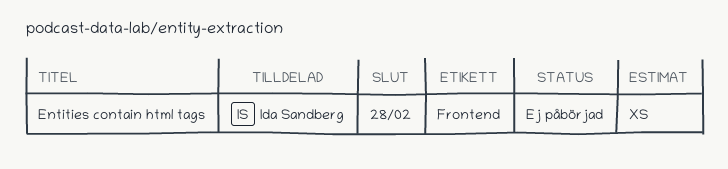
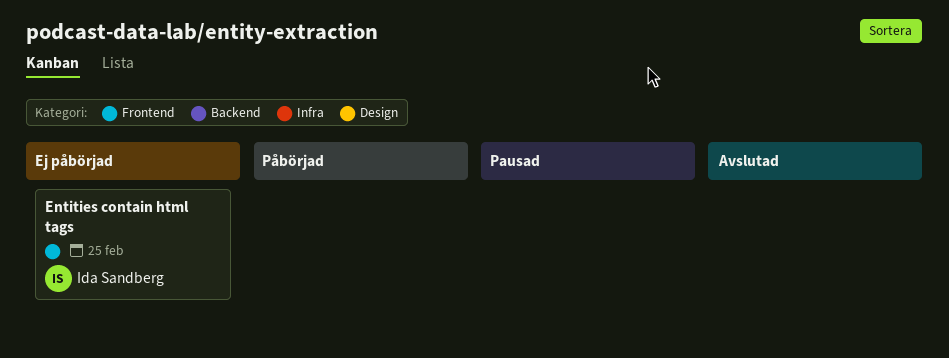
Entities contain html tags, due: Feb 28 -> Feb 25

